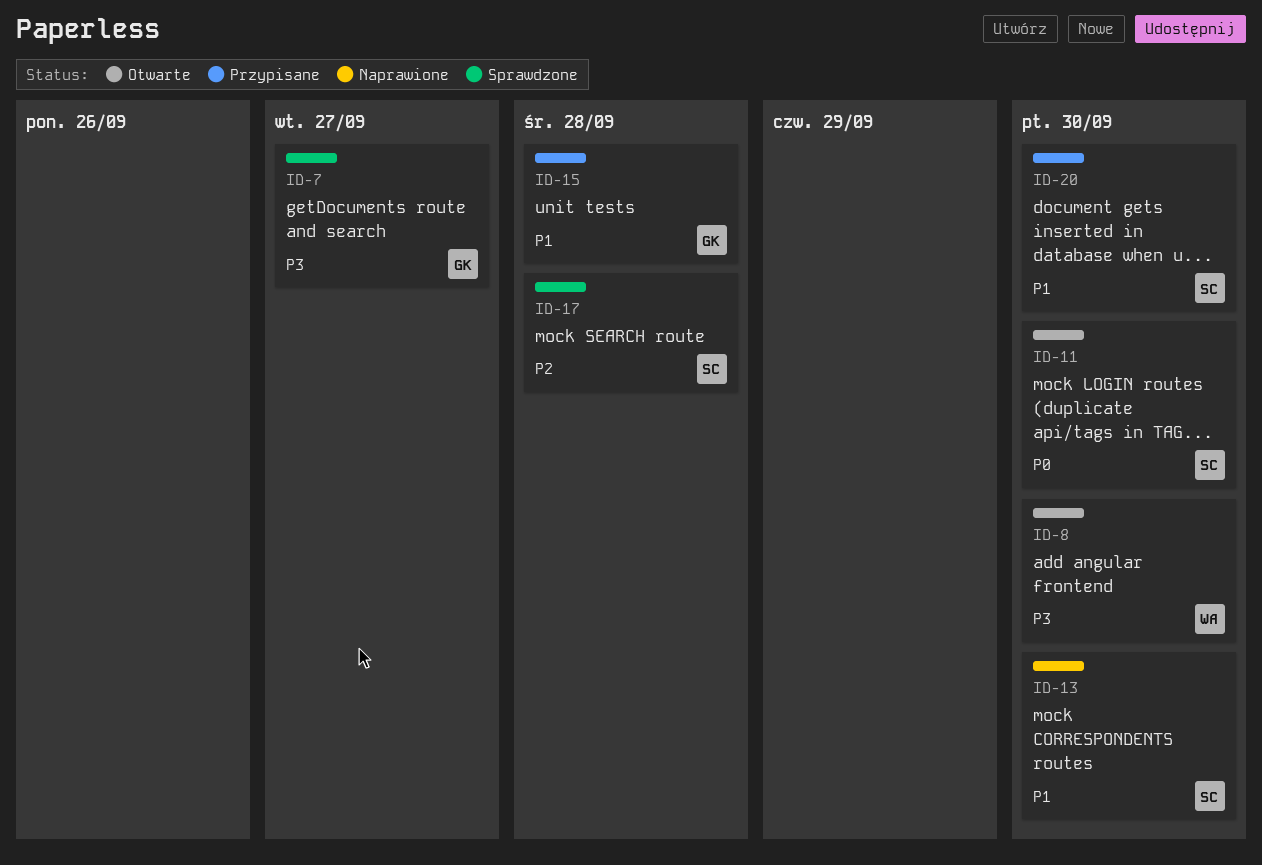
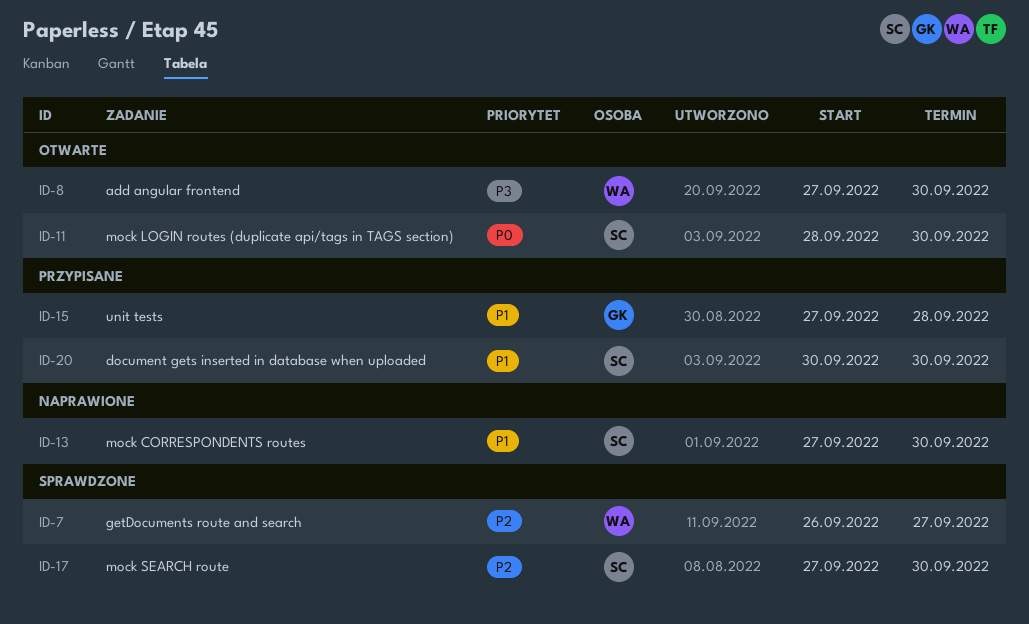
ID-7, owner: GK -> WA
ID-7, priority: P3 -> P2
ID-17, due: Sep 28 -> Sep 30

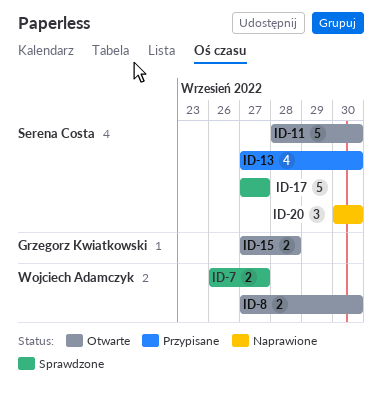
ID-13, status: Naprawione -> Przypisane
ID-15, status: Przypisane -> Otwarte
ID-17, due: Sep 30 -> Sep 27
ID-20, status: Przypisane -> Naprawione

